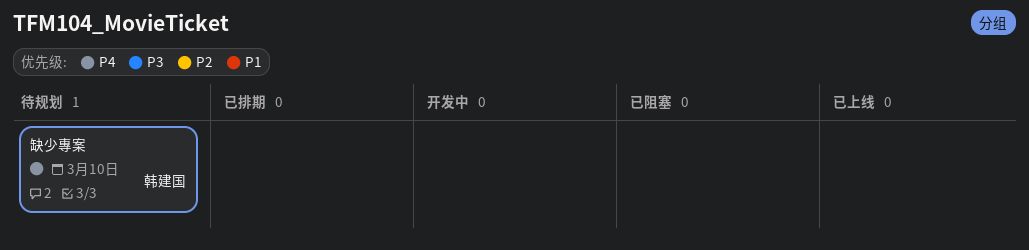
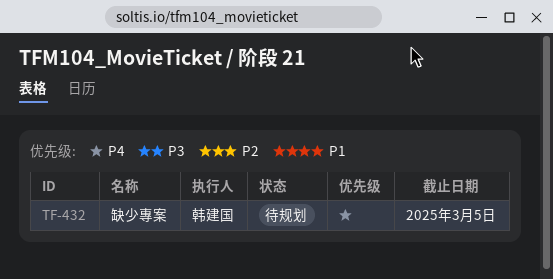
缺少專案, due: Mar 10 -> Mar 5

